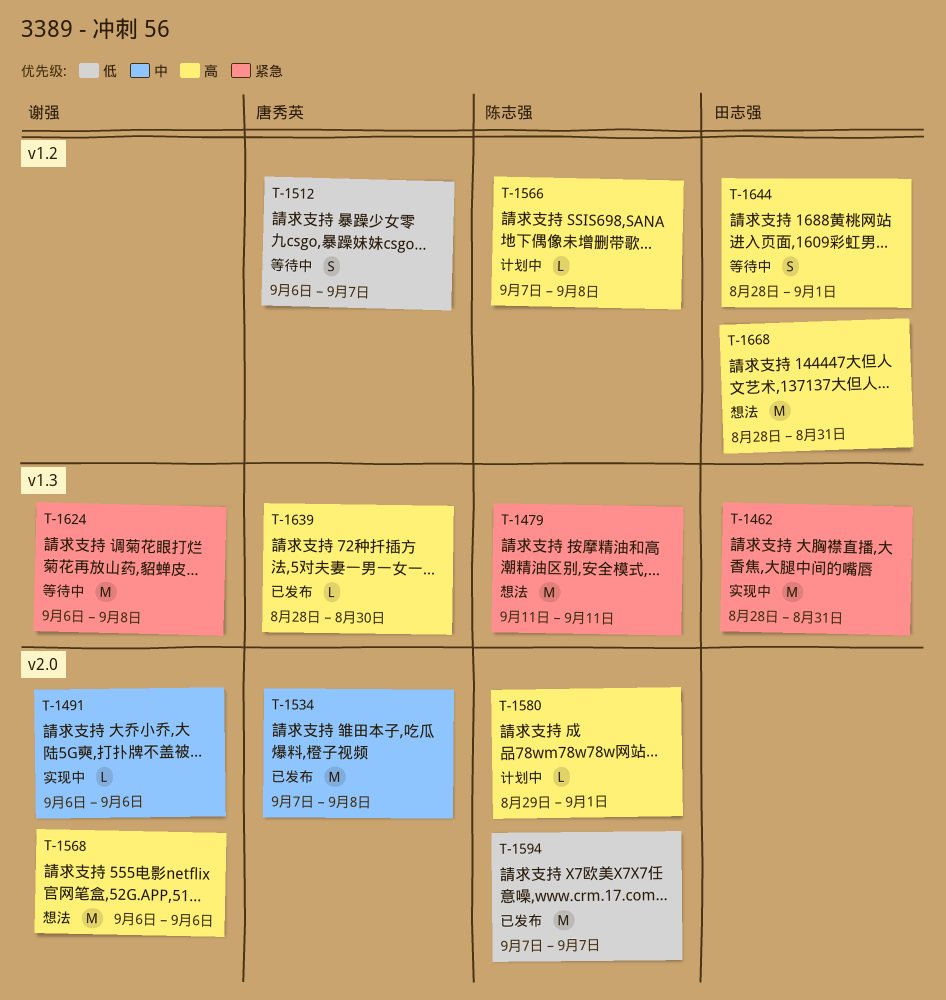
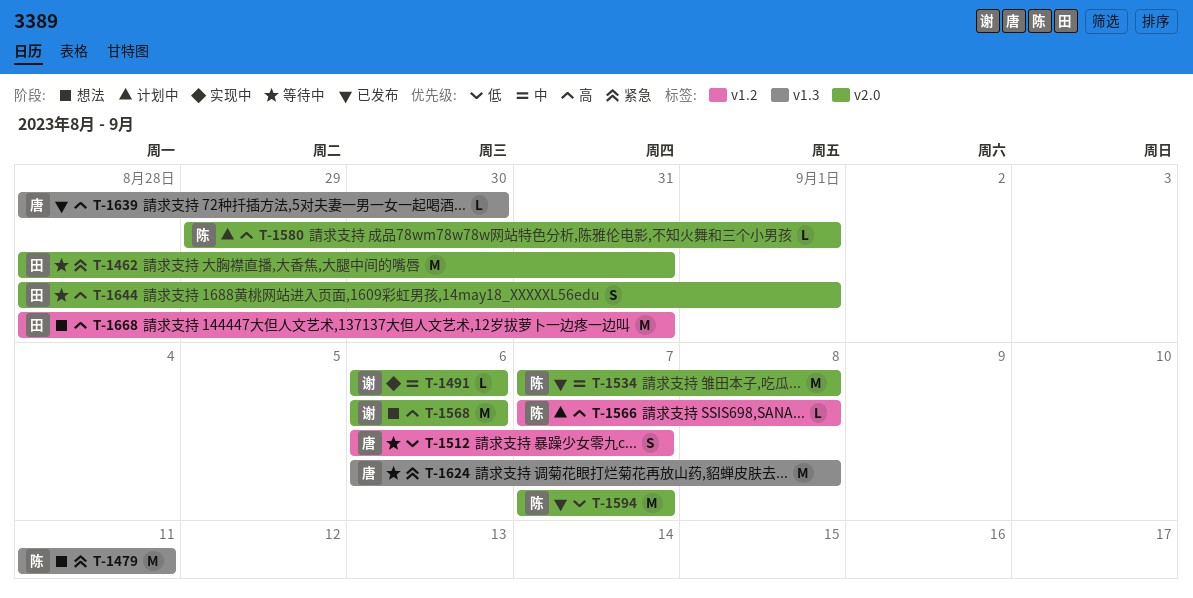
T-1462, status: 实现中 -> 等待中
T-1462, label: v1.3 -> v2.0
T-1534, owner: 唐秀英 -> 陈志强
T-1624, owner: 谢强 -> 唐秀英
T-1644, label: v1.2 -> v2.0

